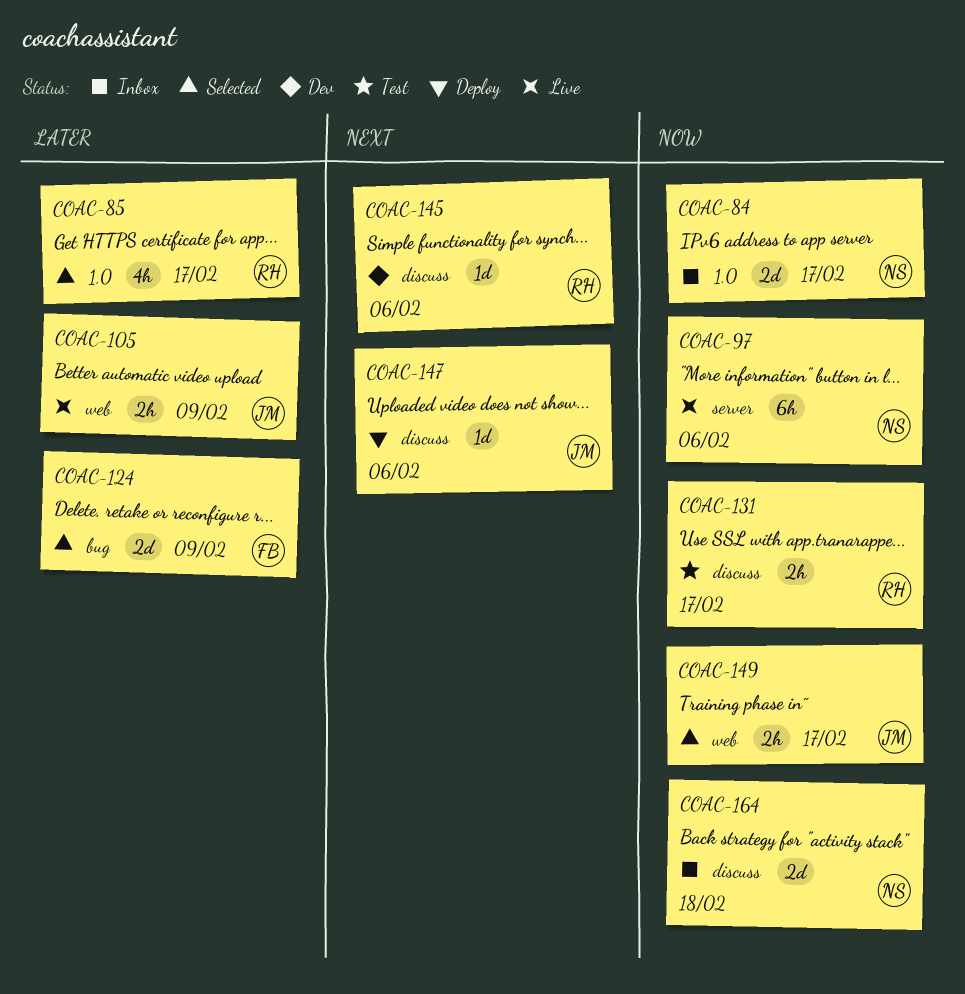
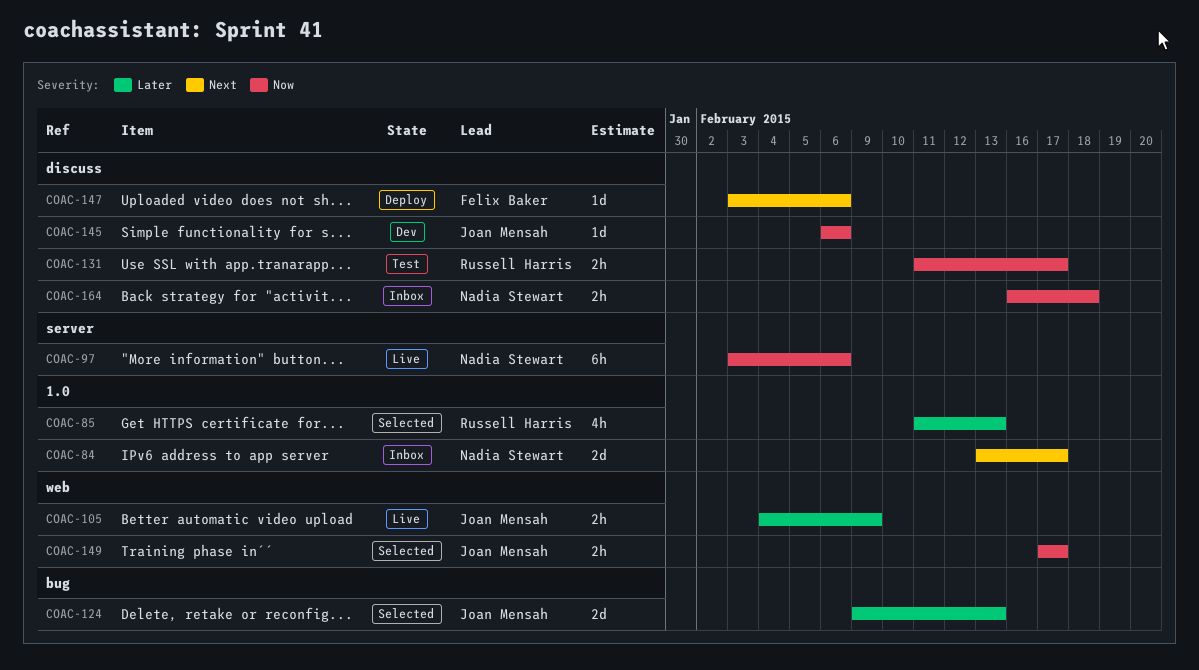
COAC-84, priority: Now -> Next
COAC-85, due: Feb 17 -> Feb 13
COAC-124, owner: Felix Baker -> Joan Mensah
COAC-124, due: Feb 9 -> Feb 13
COAC-145, owner: Russell Harris -> Joan Mensah
COAC-145, priority: Next -> Now
COAC-147, owner: Joan Mensah -> Felix Baker
COAC-164, estimate: 2d -> 2h

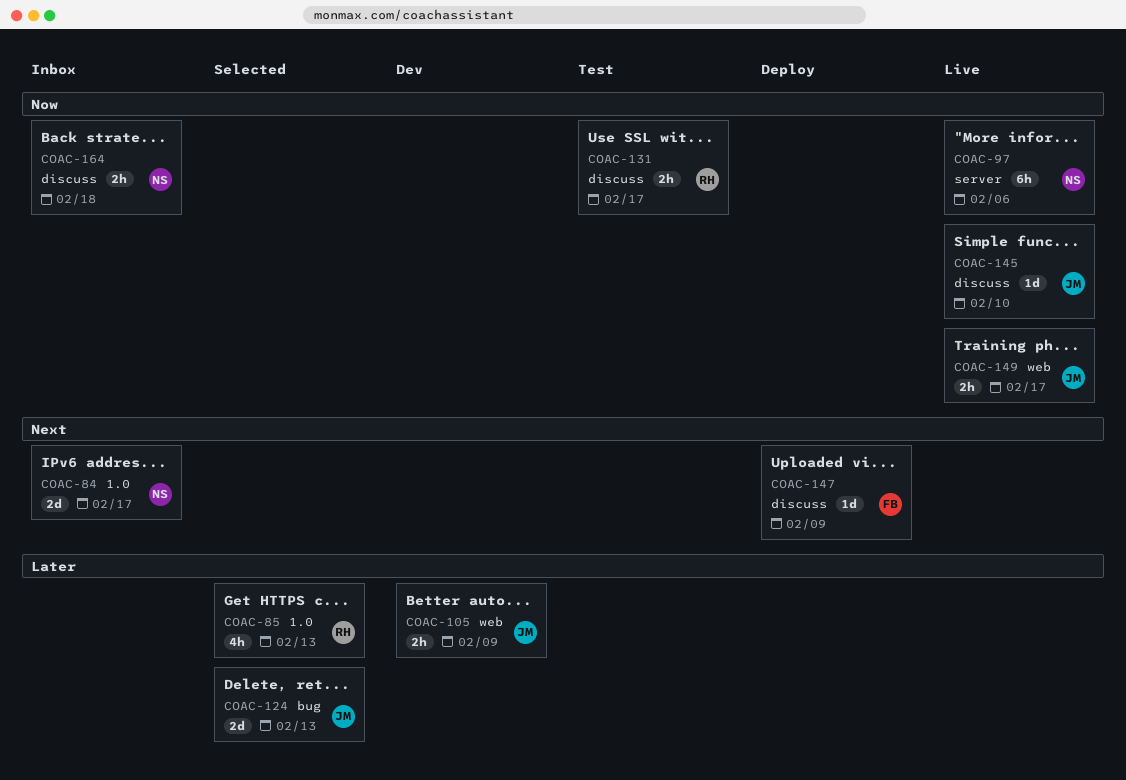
COAC-105, status: Live -> Dev
COAC-145, status: Dev -> Live
COAC-145, due: Feb 6 -> Feb 10
COAC-147, due: Feb 6 -> Feb 9
COAC-149, status: Selected -> Live

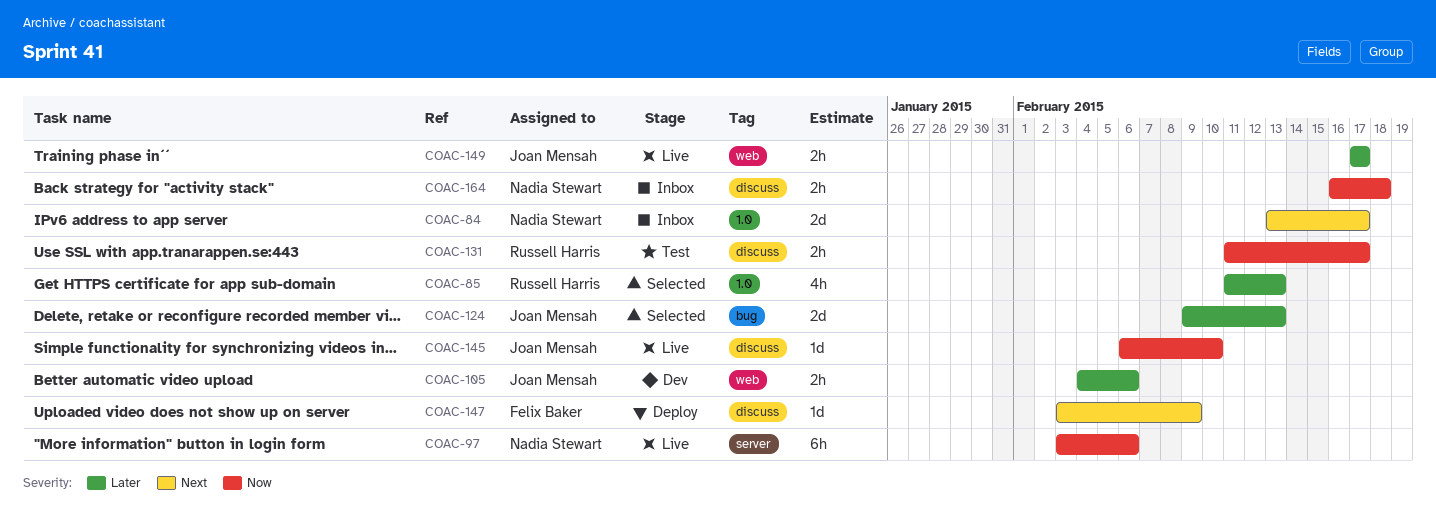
COAC-105, due: Feb 9 -> Feb 6
COAC-149, priority: Now -> Later

